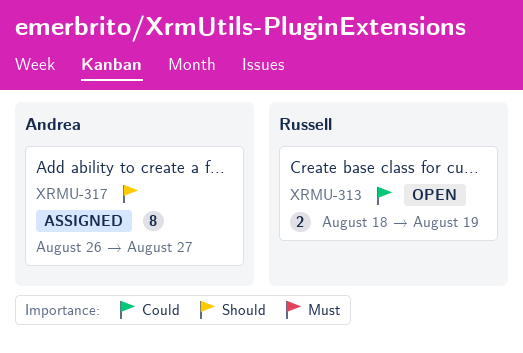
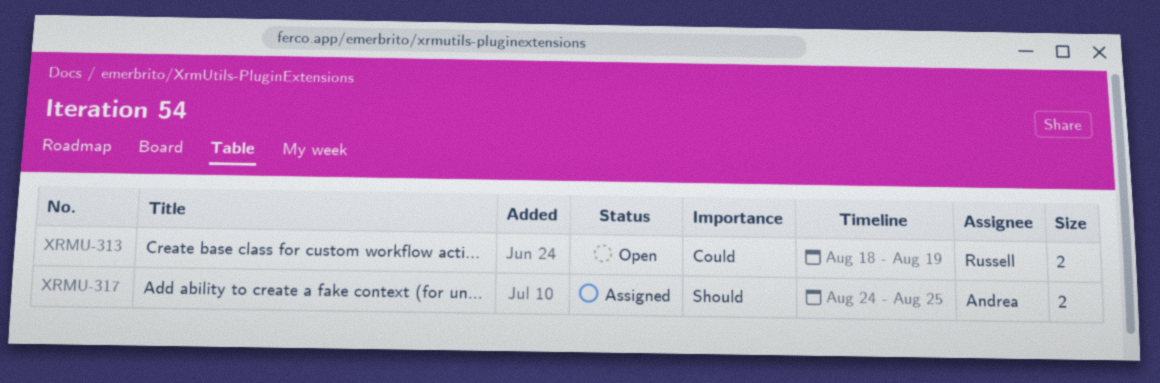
XRMU-317, estimate: 8 -> 2
XRMU-317, start: Aug 26 -> Aug 24
XRMU-317, due: Aug 27 -> Aug 25

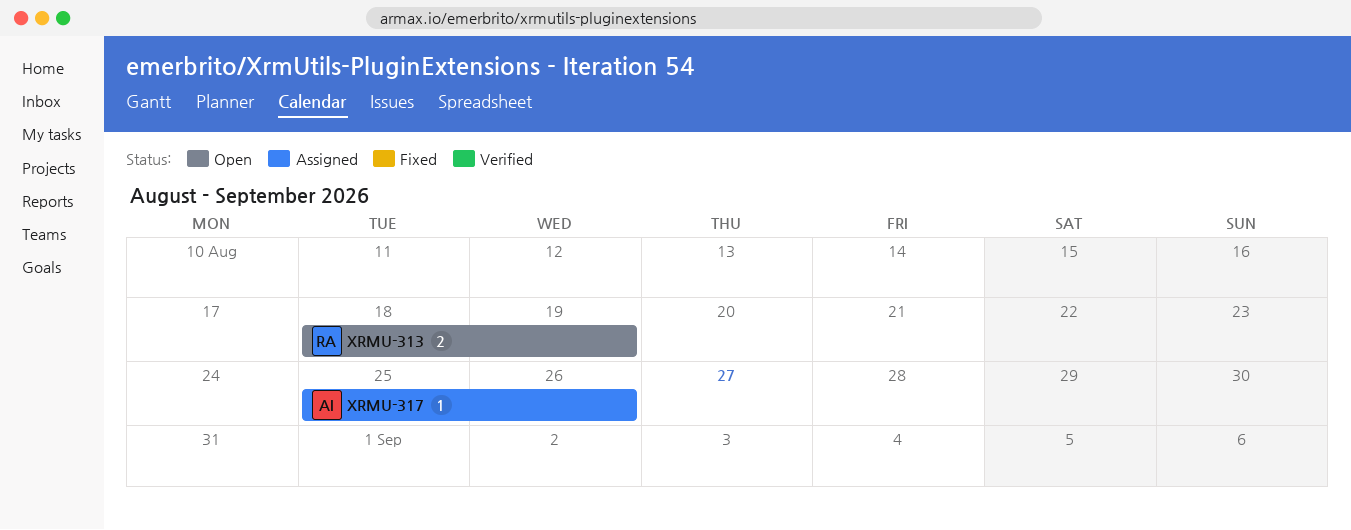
XRMU-317, estimate: 2 -> 1
XRMU-317, start: Aug 24 -> Aug 25
XRMU-317, due: Aug 25 -> Aug 26

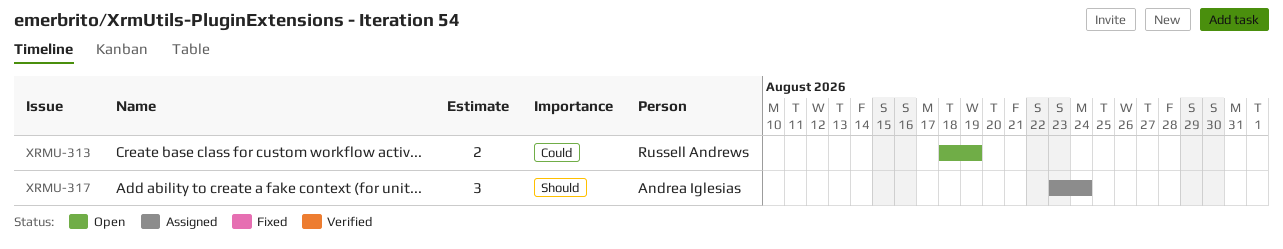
XRMU-317, estimate: 1 -> 3
XRMU-317, start: Aug 25 -> Aug 23
XRMU-317, due: Aug 26 -> Aug 24

